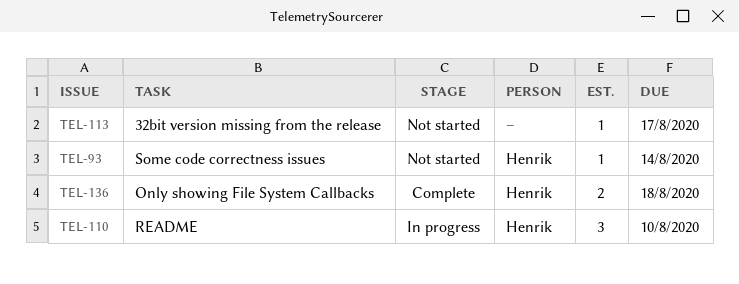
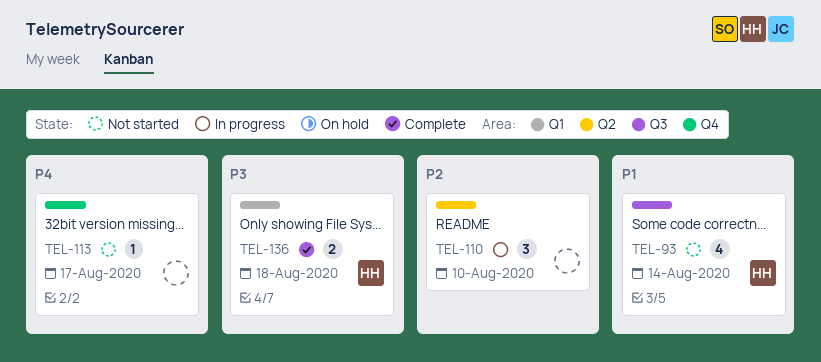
TEL-93, estimate: 1 -> 4
TEL-110, owner: Henrik -> none

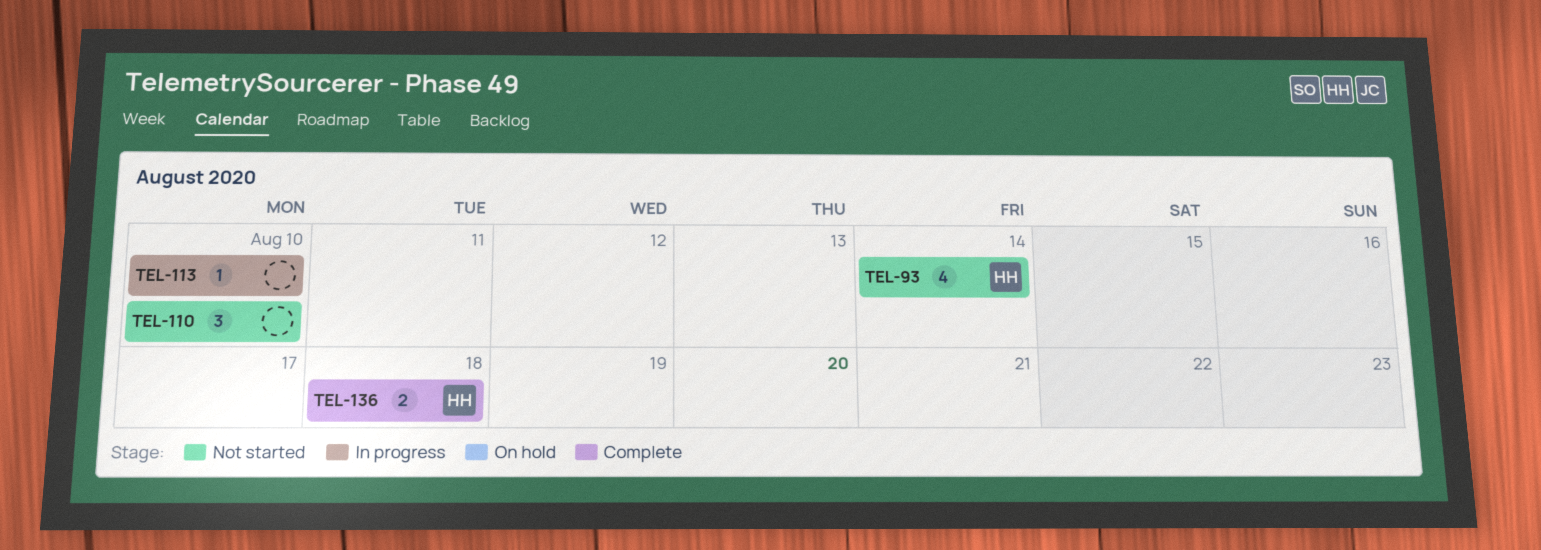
TEL-110, status: In progress -> Not started
TEL-113, status: Not started -> In progress
TEL-113, due: Aug 17 -> Aug 10

